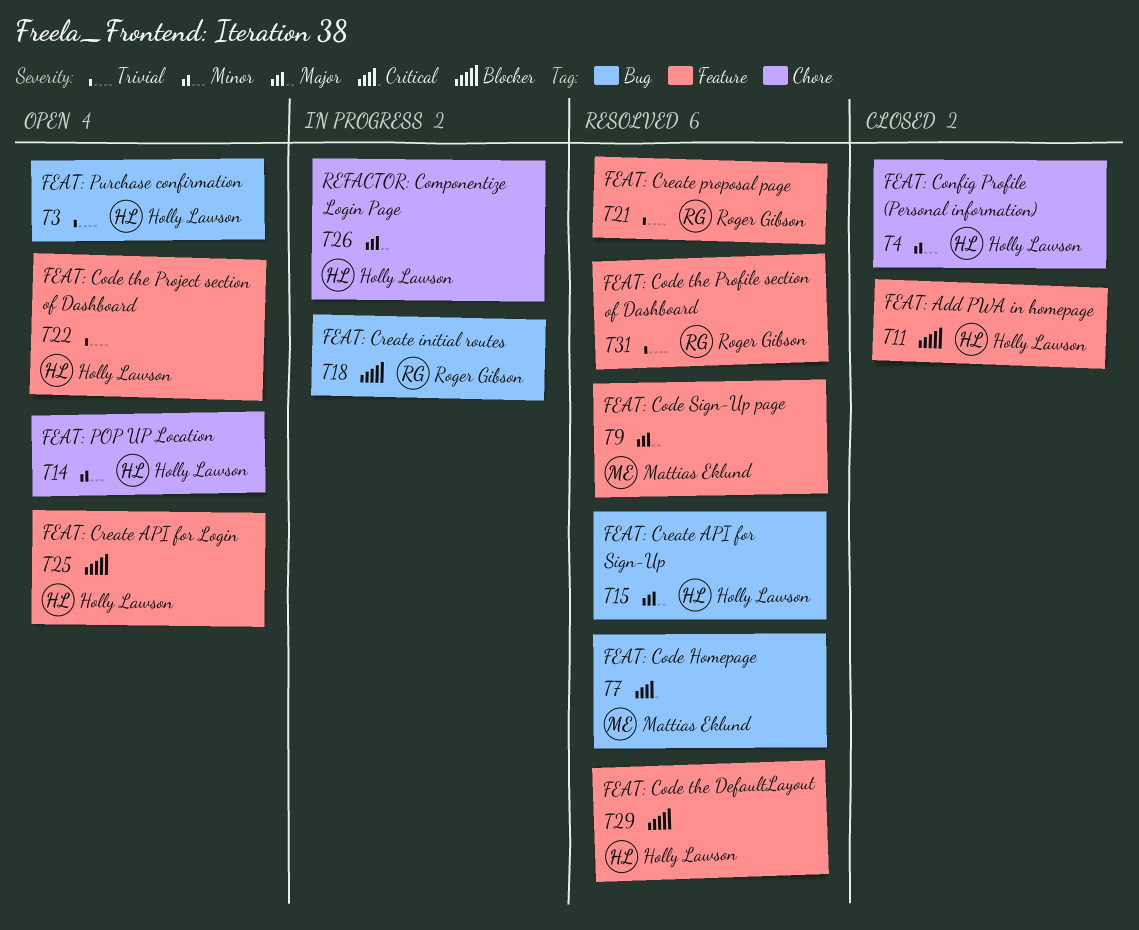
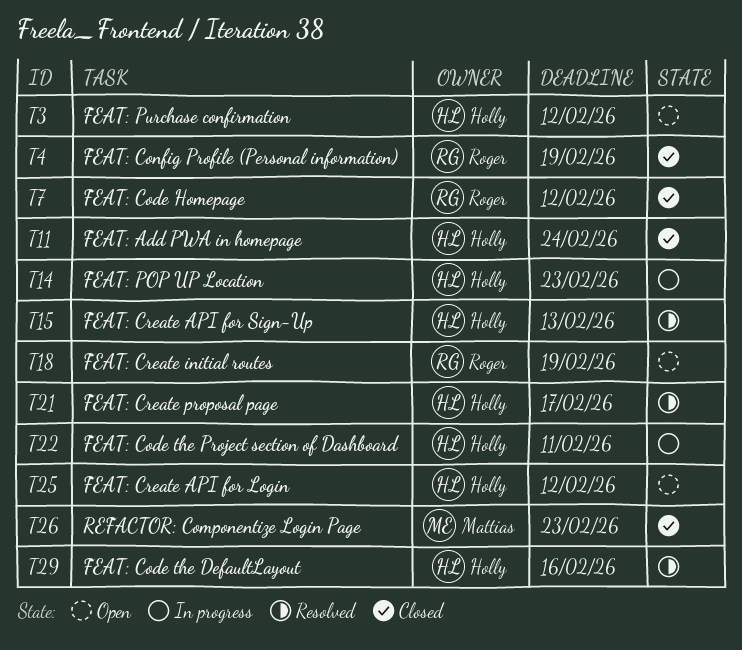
T4, owner: Holly Lawson -> Roger Gibson
T7, status: Resolved -> Closed
T7, owner: Mattias Eklund -> Roger Gibson
T9: present -> none
T14, status: Open -> In progress
T18, status: In progress -> Open
T21, owner: Roger Gibson -> Holly Lawson
T22, status: Open -> In progress
T26, status: In progress -> Closed
T26, owner: Holly Lawson -> Mattias Eklund
T31: present -> none

